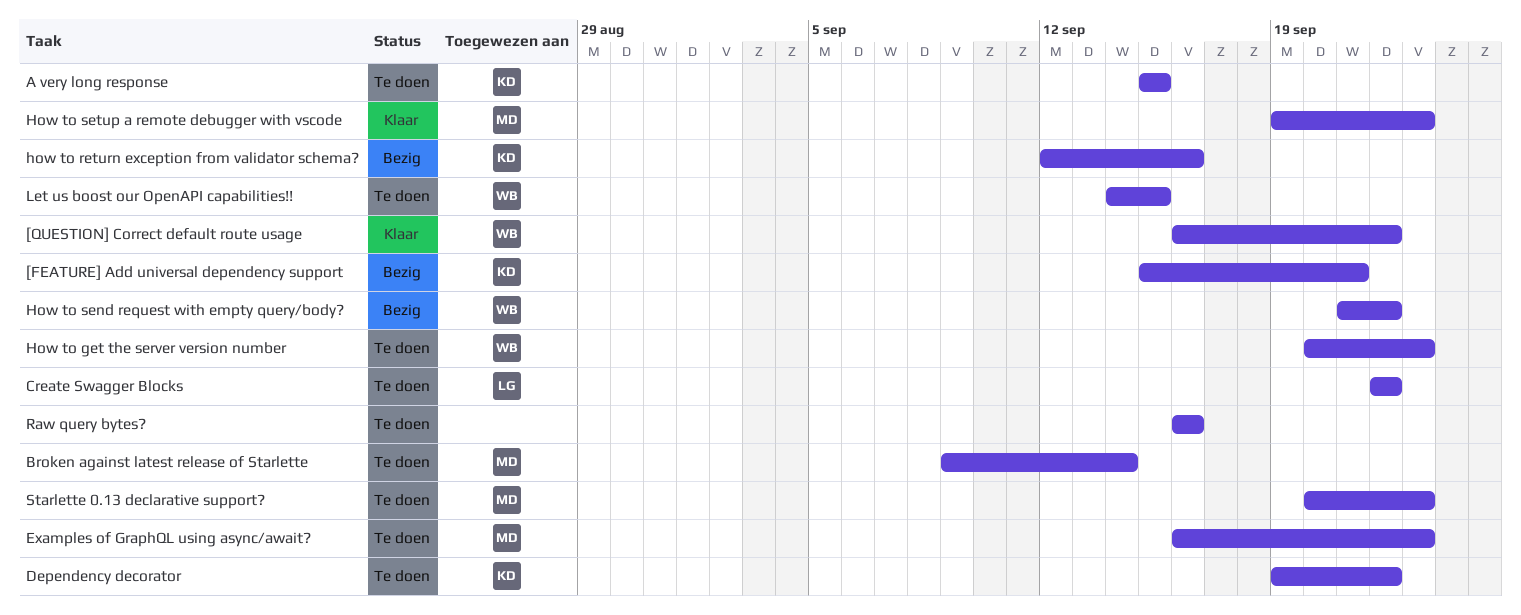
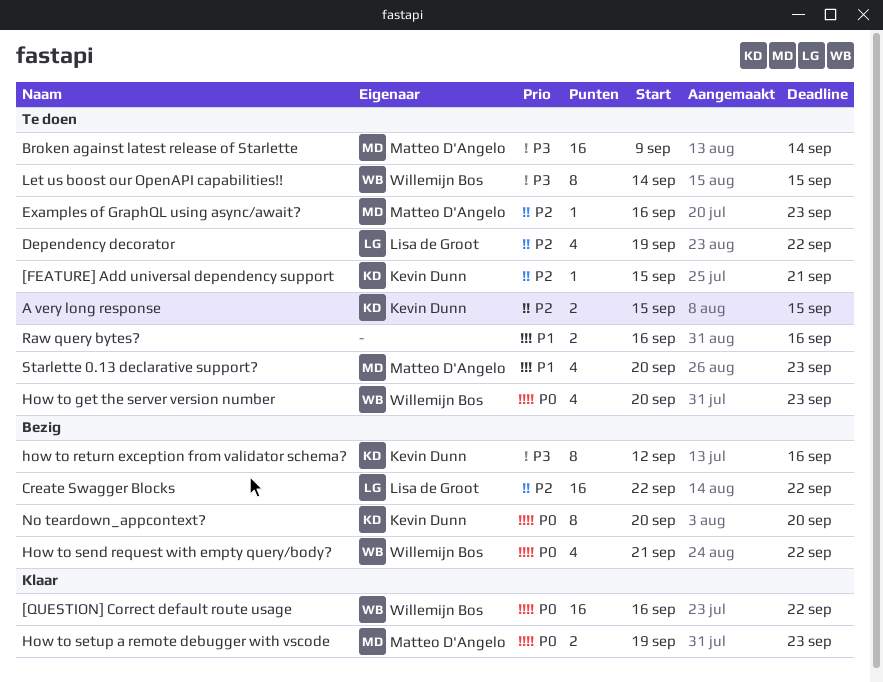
[FEATURE] Add universal dependency support, status: Bezig -> Te doen
Create Swagger Blocks, status: Te doen -> Bezig
Dependency decorator, owner: Kevin Dunn -> Lisa de Groot
No teardown_appcontext?: none -> present

